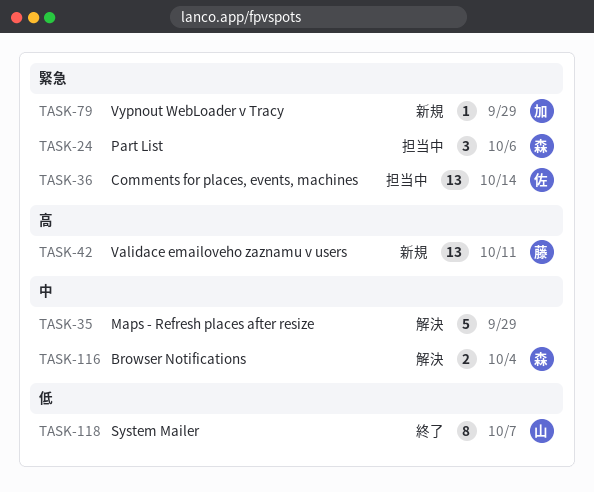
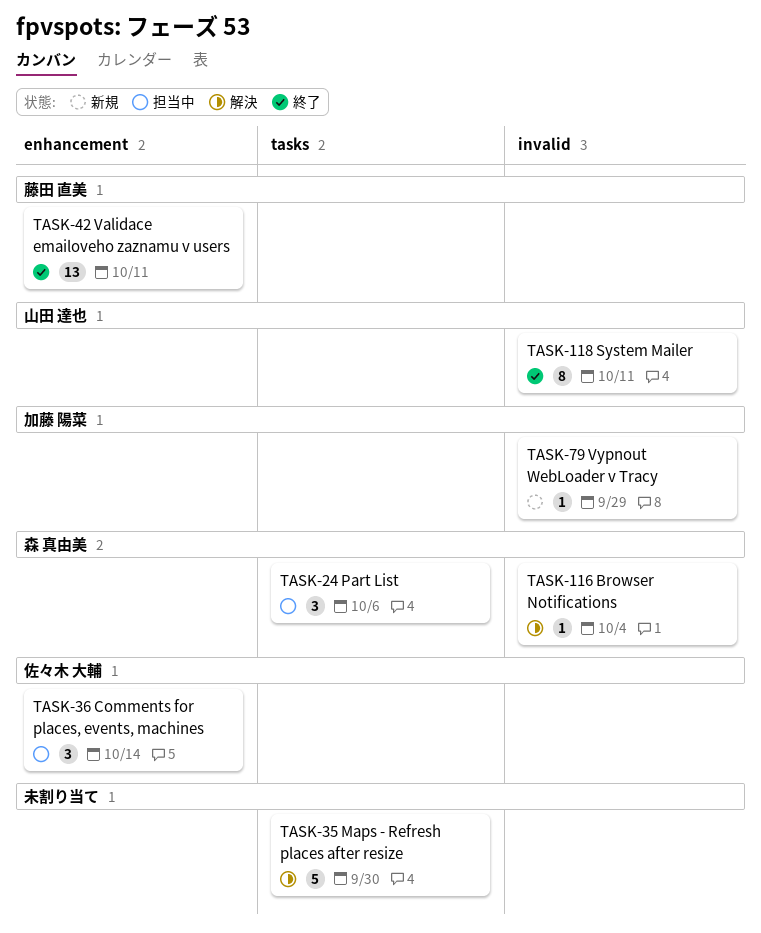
TASK-35, due: Sep 29 -> Sep 30
TASK-36, estimate: 13 -> 3
TASK-42, status: 新規 -> 終了
TASK-116, estimate: 2 -> 1
TASK-118, due: Oct 7 -> Oct 11

